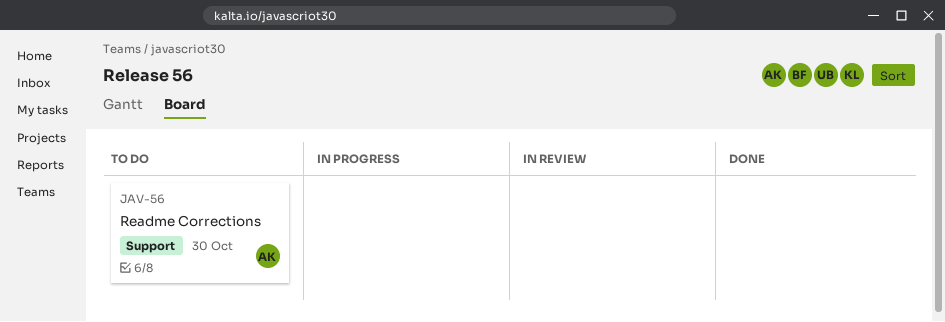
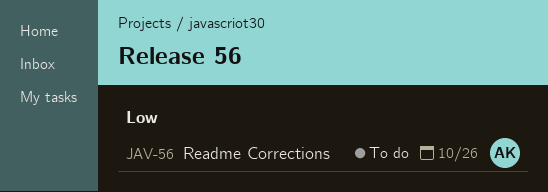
JAV-56, due: Oct 30 -> Oct 26

